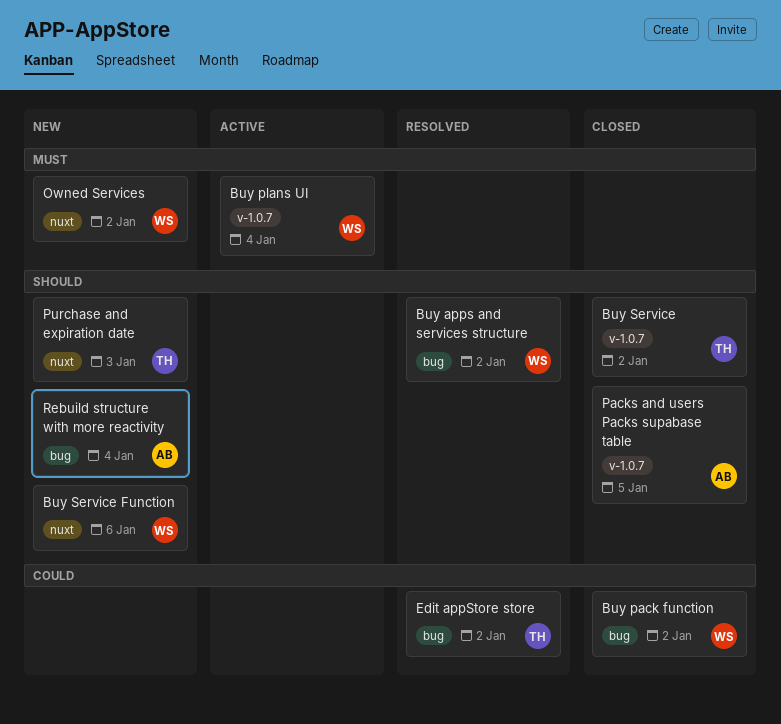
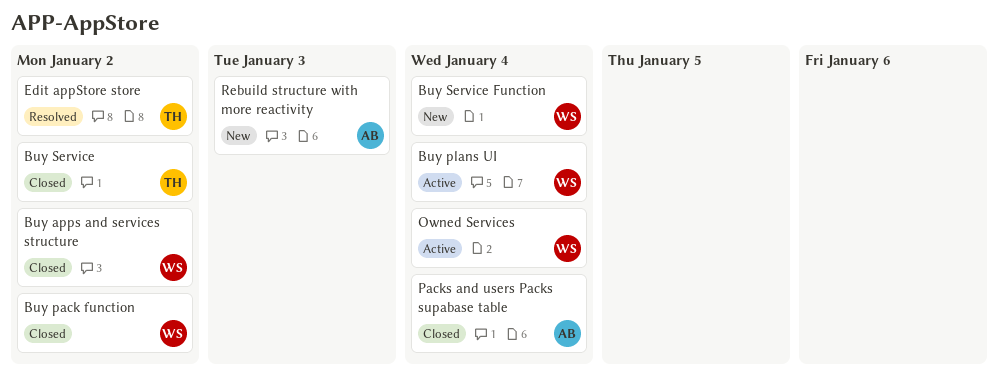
Buy apps and services structure, status: Resolved -> Closed
Buy Service Function, due: Jan 6 -> Jan 4
Owned Services, status: New -> Active
Owned Services, due: Jan 2 -> Jan 4
Packs and users Packs supabase table, due: Jan 5 -> Jan 4
Purchase and expiration date: present -> none
Rebuild structure with more reactivity, due: Jan 4 -> Jan 3

